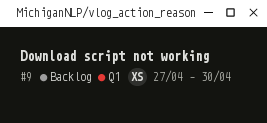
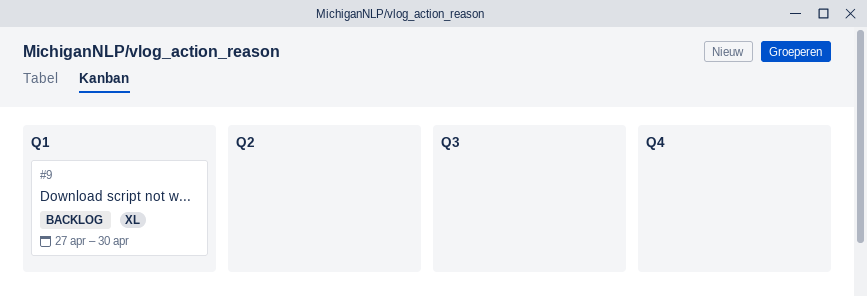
#9, estimate: XS -> XL

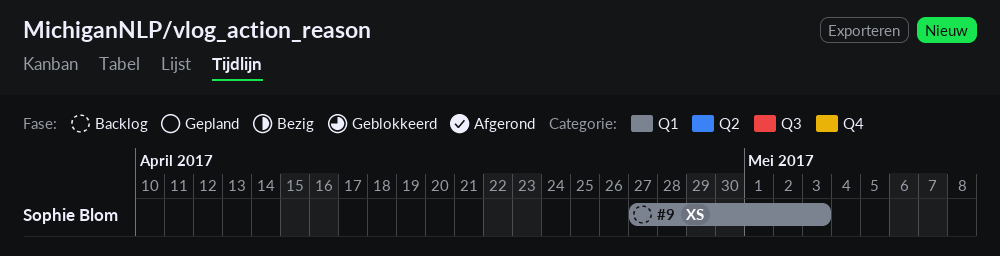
#9, estimate: XL -> XS
#9, due: Apr 30 -> May 3

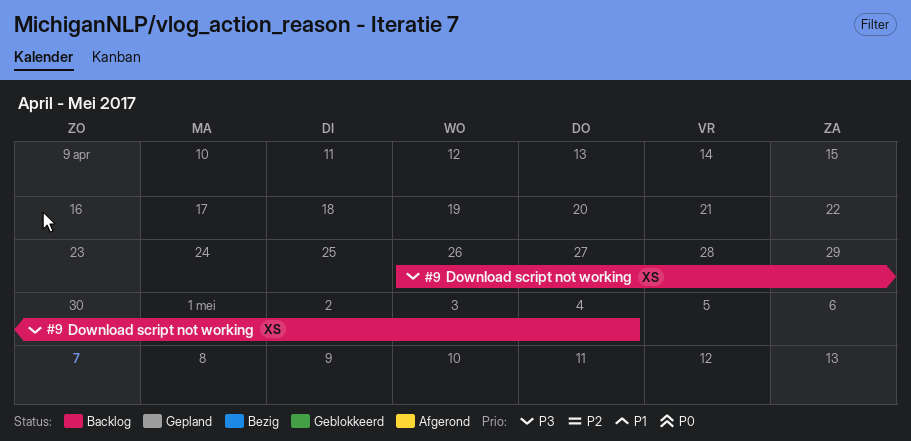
#9, start: Apr 27 -> Apr 26
#9, due: May 3 -> May 4

